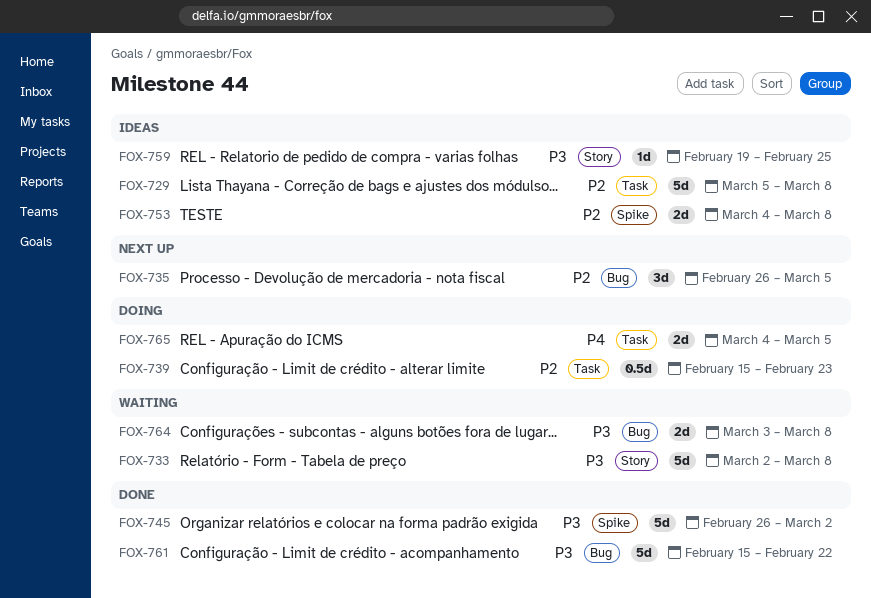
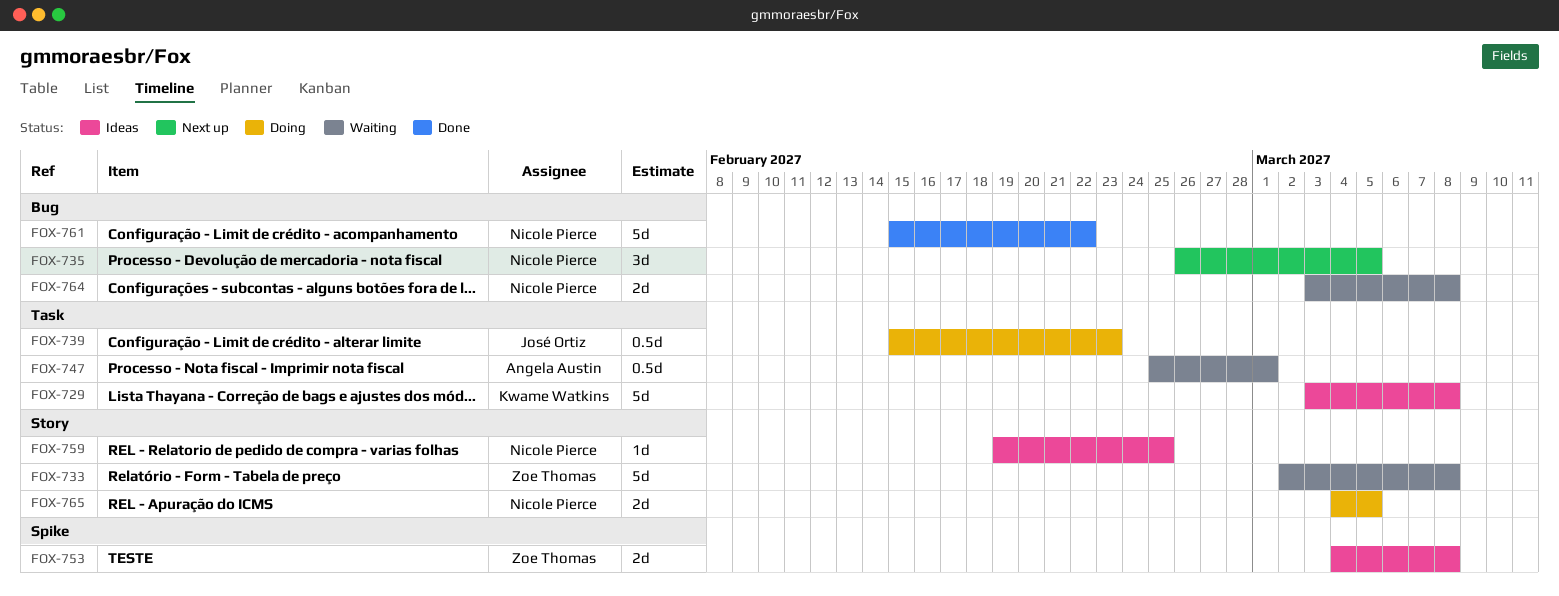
FOX-729, start: Mar 5 -> Mar 3
FOX-745: present -> none
FOX-747: none -> present
FOX-765, label: Task -> Story

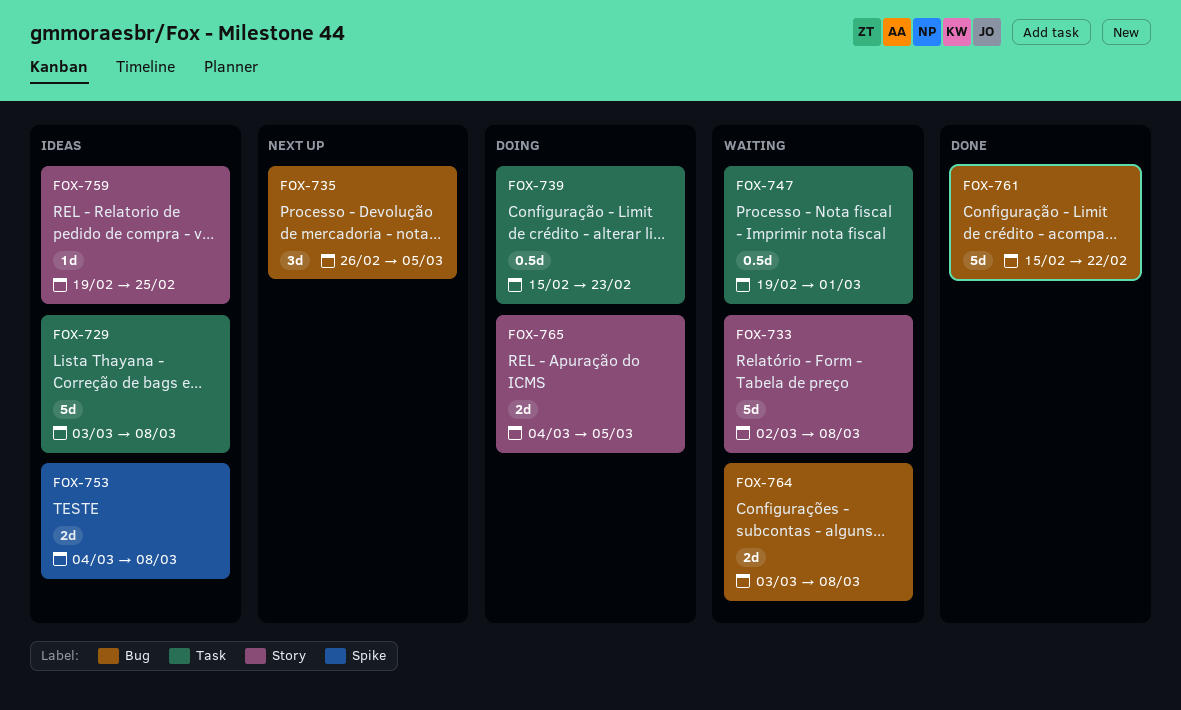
FOX-747, start: Feb 25 -> Feb 19

